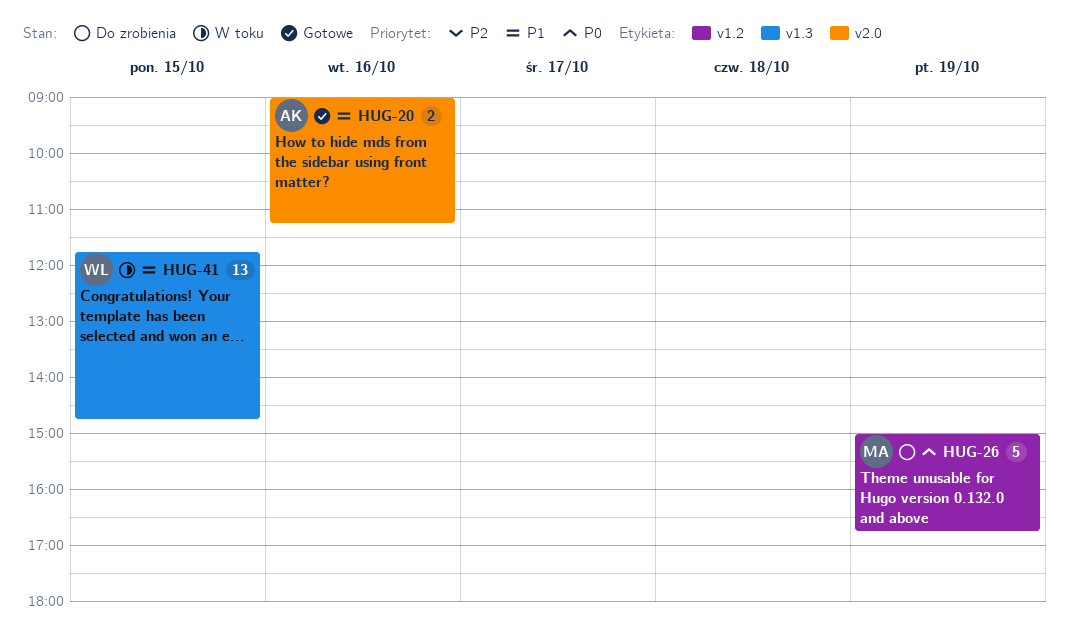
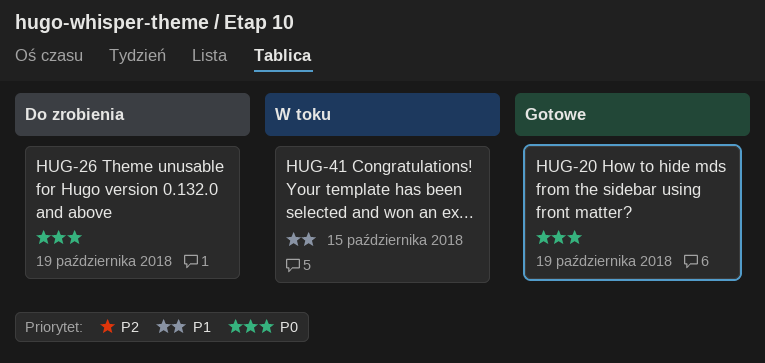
HUG-20, priority: P1 -> P0
HUG-20, day: Oct 16 -> Oct 19

